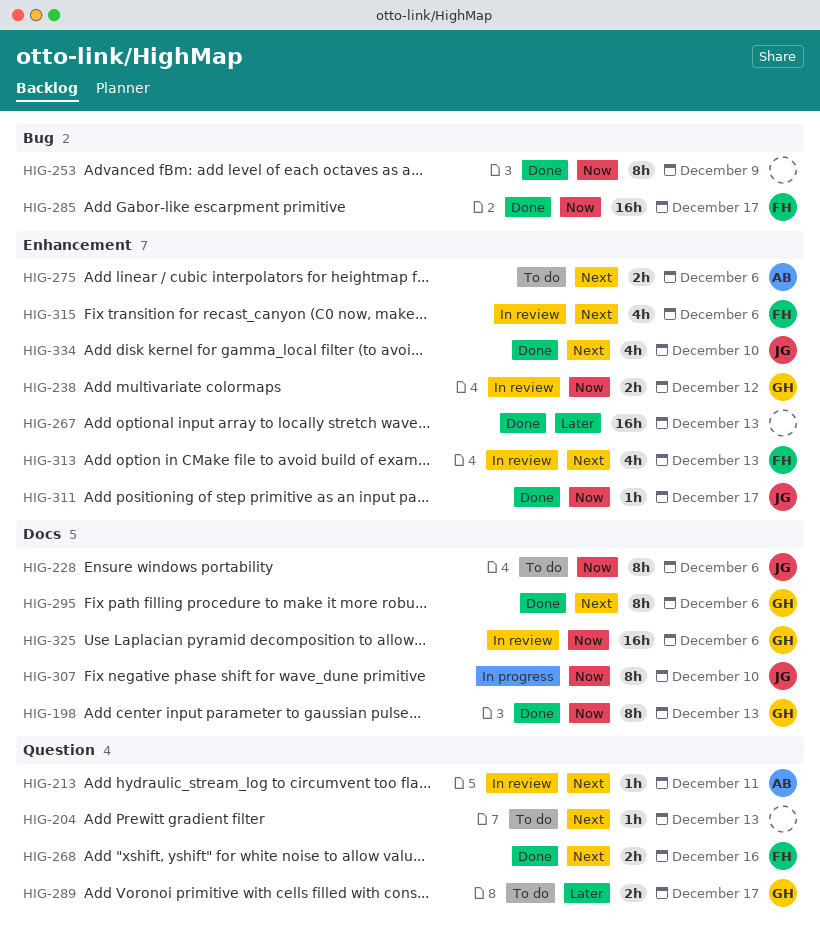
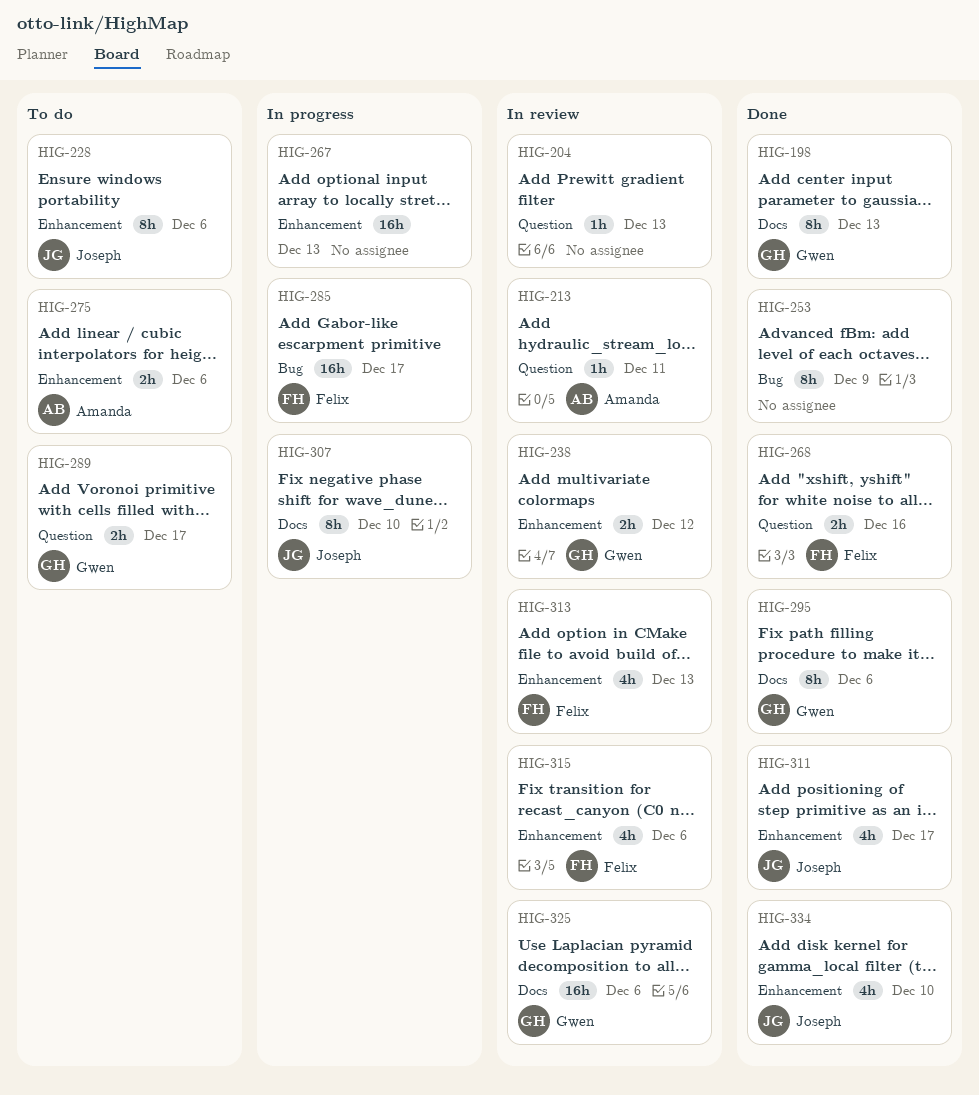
HIG-204, status: To do -> In review
HIG-228, label: Docs -> Enhancement
HIG-267, status: Done -> In progress
HIG-285, status: Done -> In progress
HIG-311, estimate: 1h -> 4h

